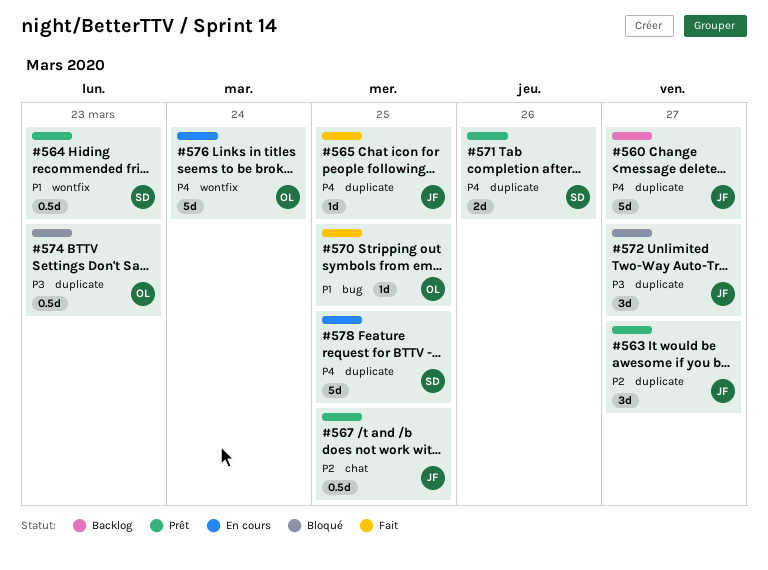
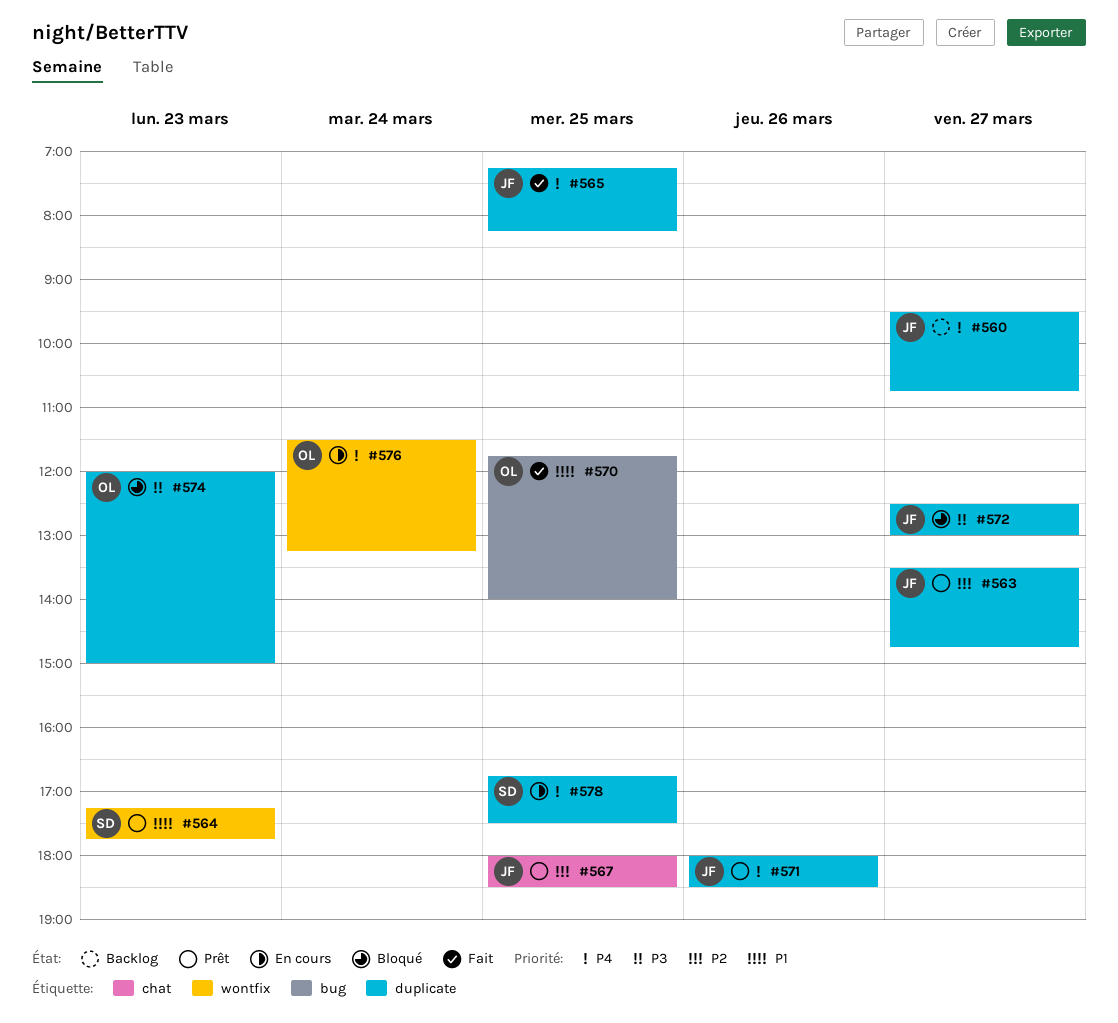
#571, owner: SD -> JF

